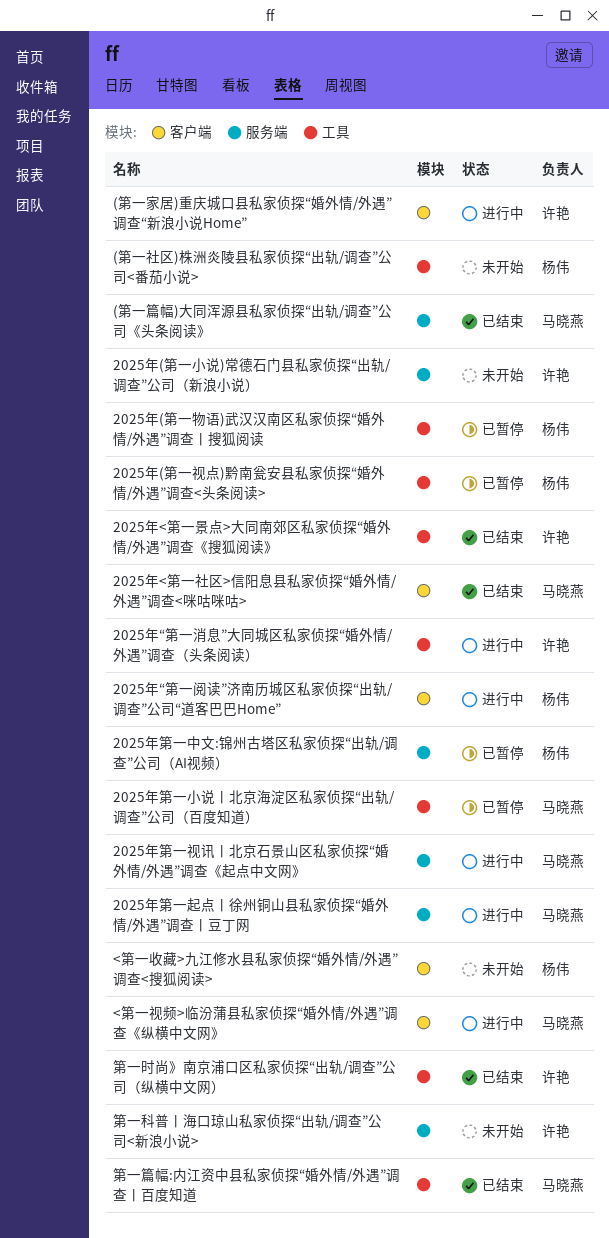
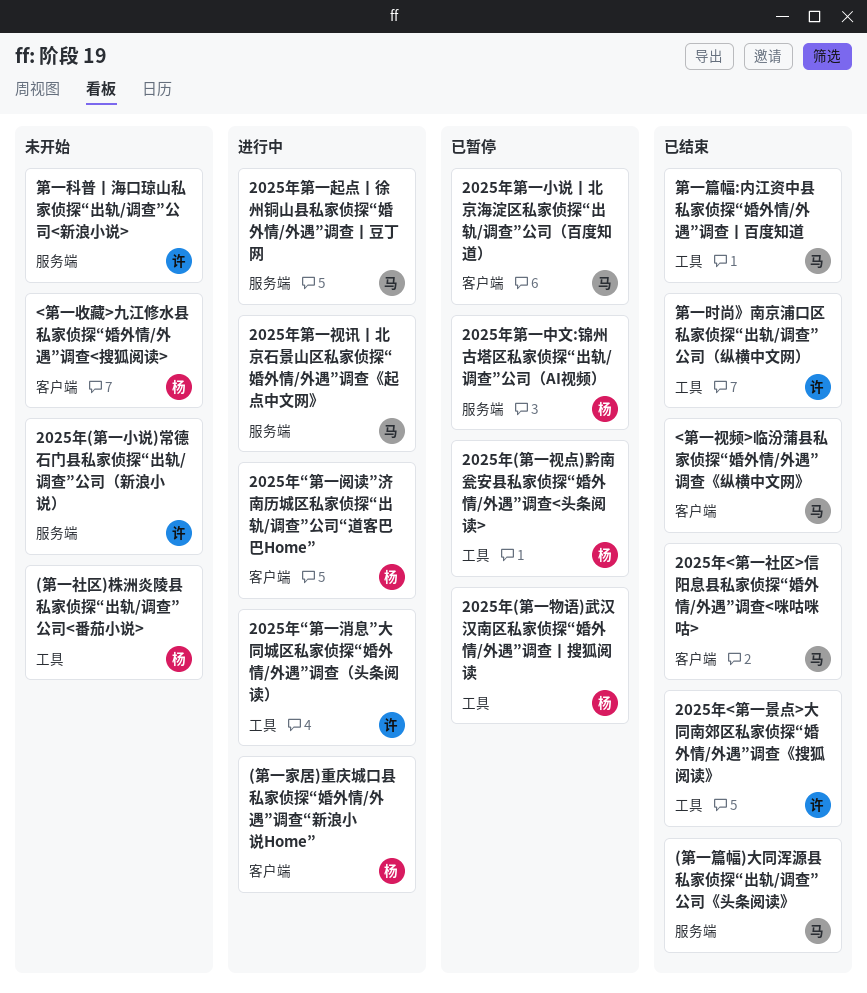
(第一家居)重庆城口县私家侦探“婚外情/外遇”调查“新浪小说Home”, owner: 许艳 -> 杨伟
2025年第一小说丨北京海淀区私家侦探“出轨/调查”公司（百度知道）, label: 工具 -> 客户端
<第一视频>临汾蒲县私家侦探“婚外情/外遇”调查《纵横中文网》, status: 进行中 -> 已结束

